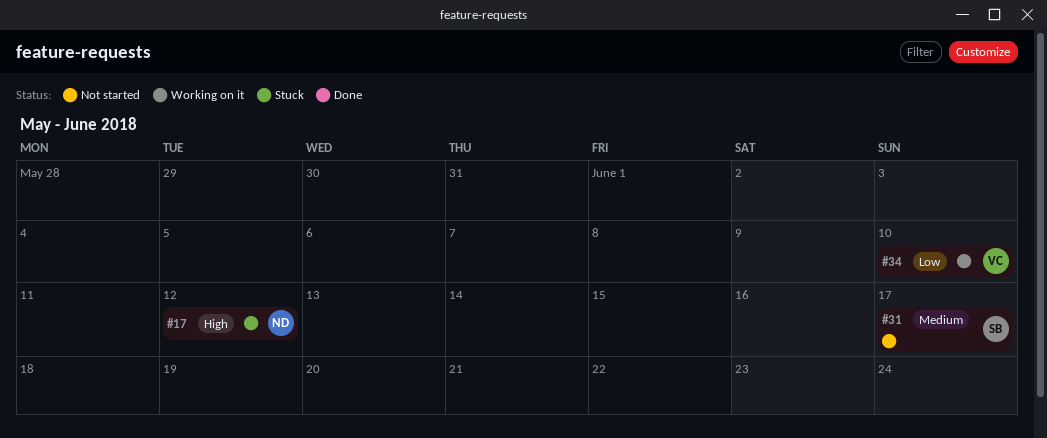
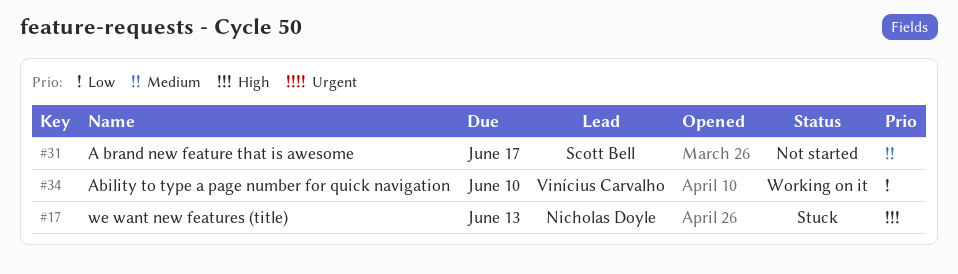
#17, due: Jun 12 -> Jun 13

